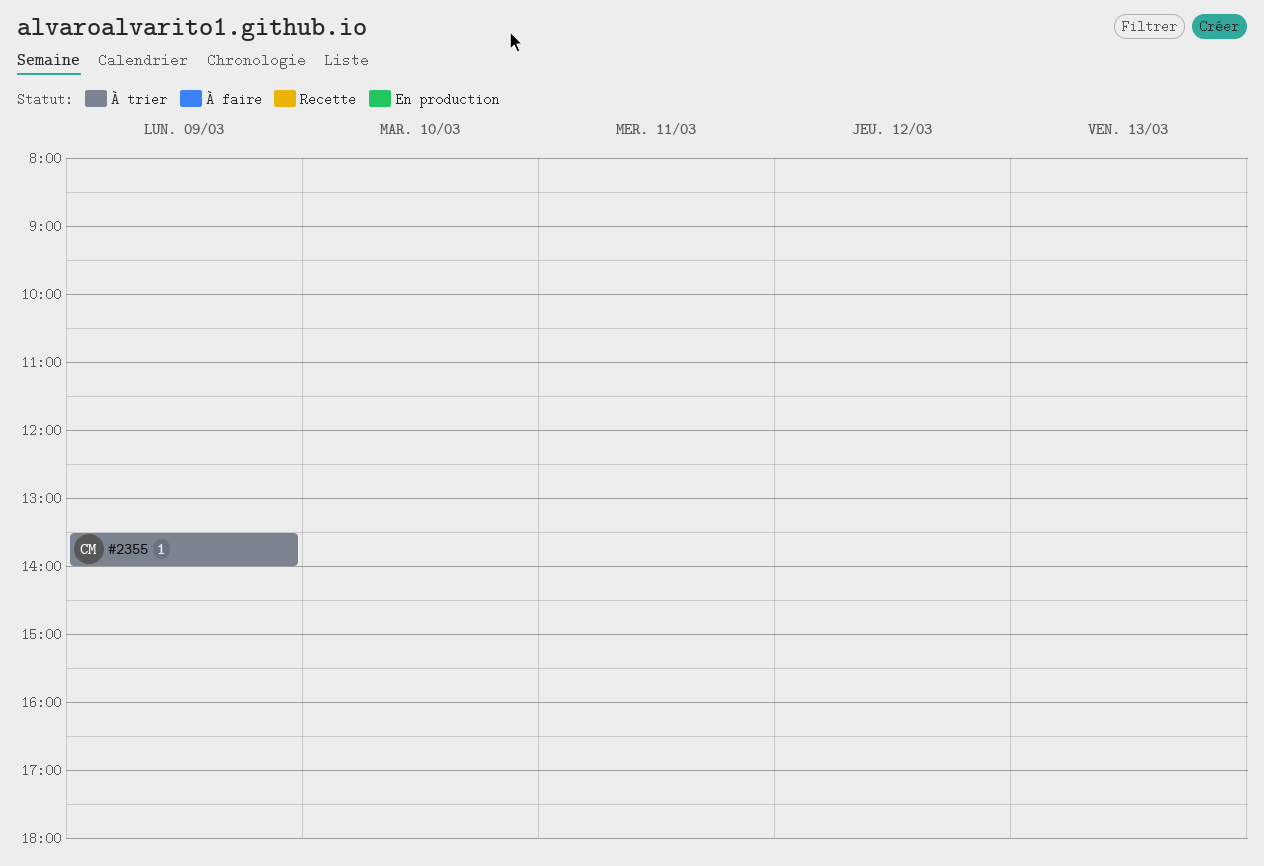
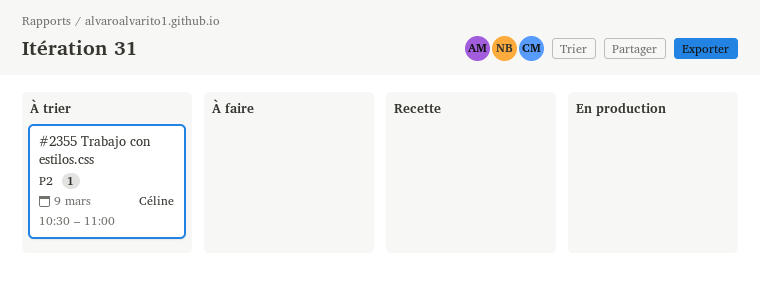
#2355, begins: 13:30 -> 10:30
#2355, ends: 14:00 -> 11:00

